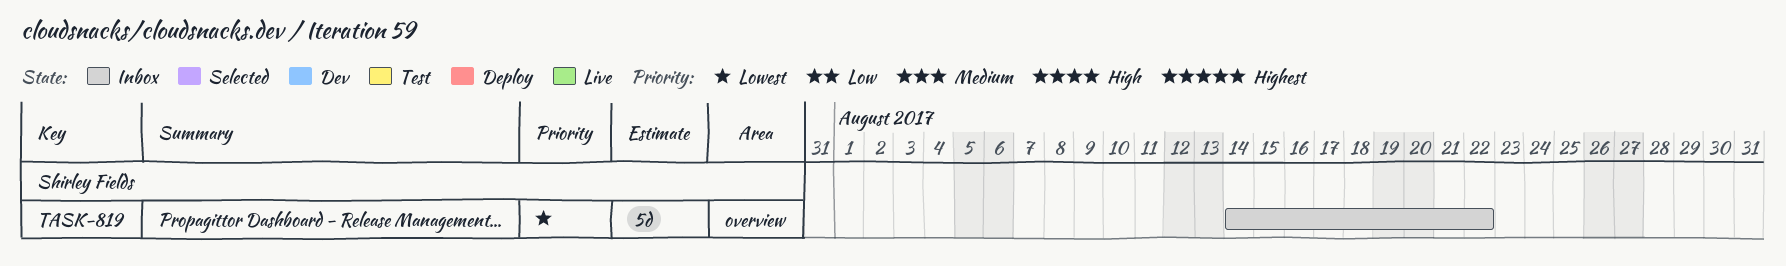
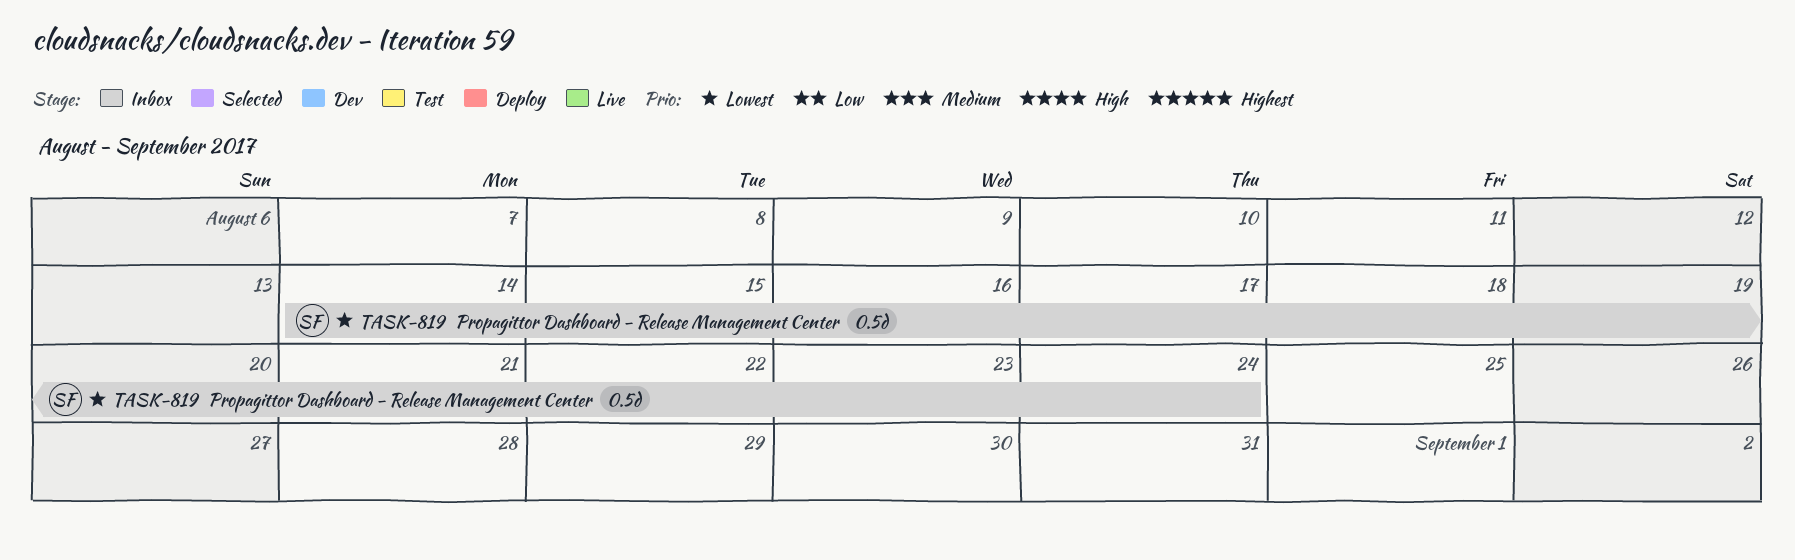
TASK-819, estimate: 5d -> 0.5d
TASK-819, due: Aug 22 -> Aug 24

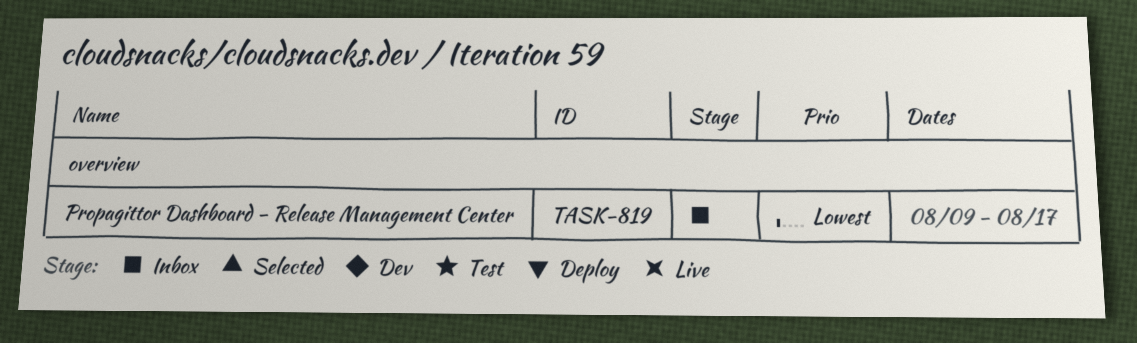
TASK-819, start: Aug 14 -> Aug 9
TASK-819, due: Aug 24 -> Aug 17

